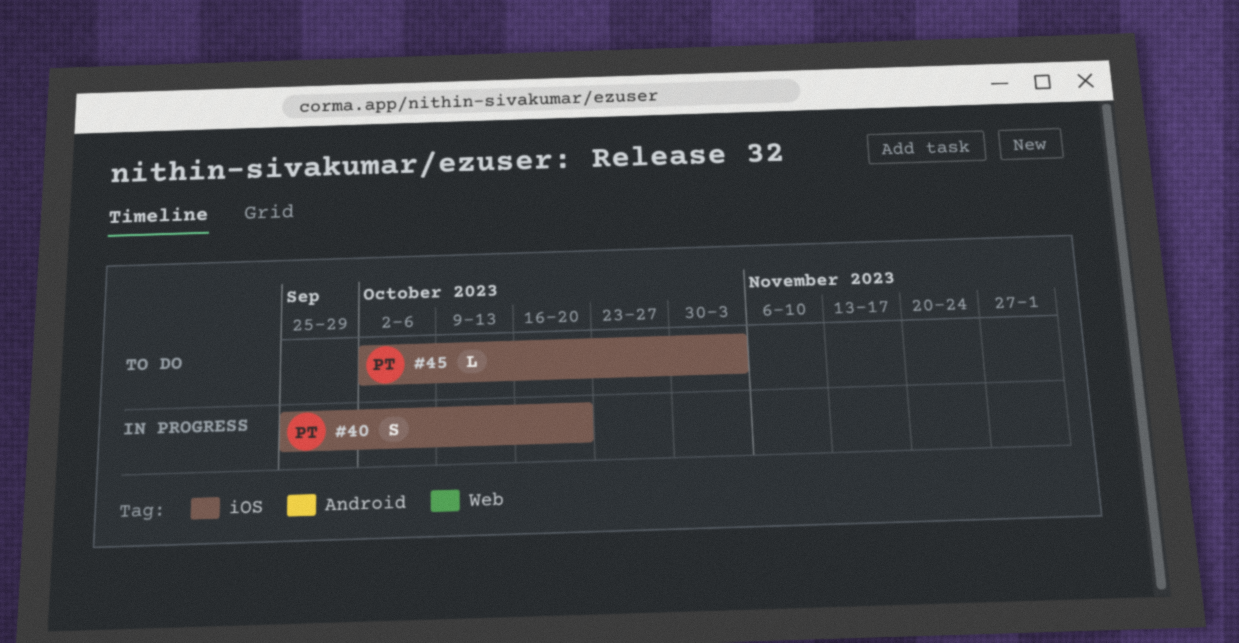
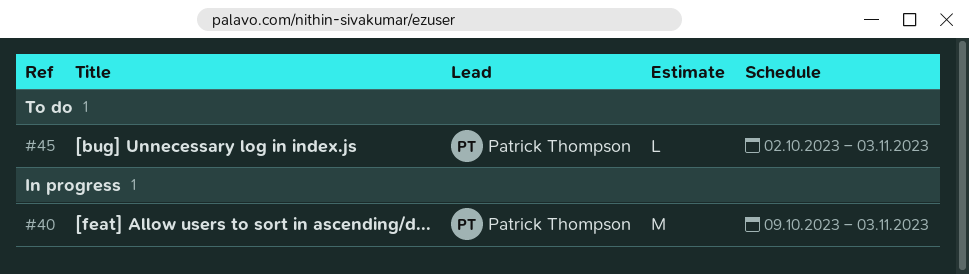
#40, estimate: S -> M
#40, start: Sep 25 -> Oct 9
#40, due: Oct 20 -> Nov 3

